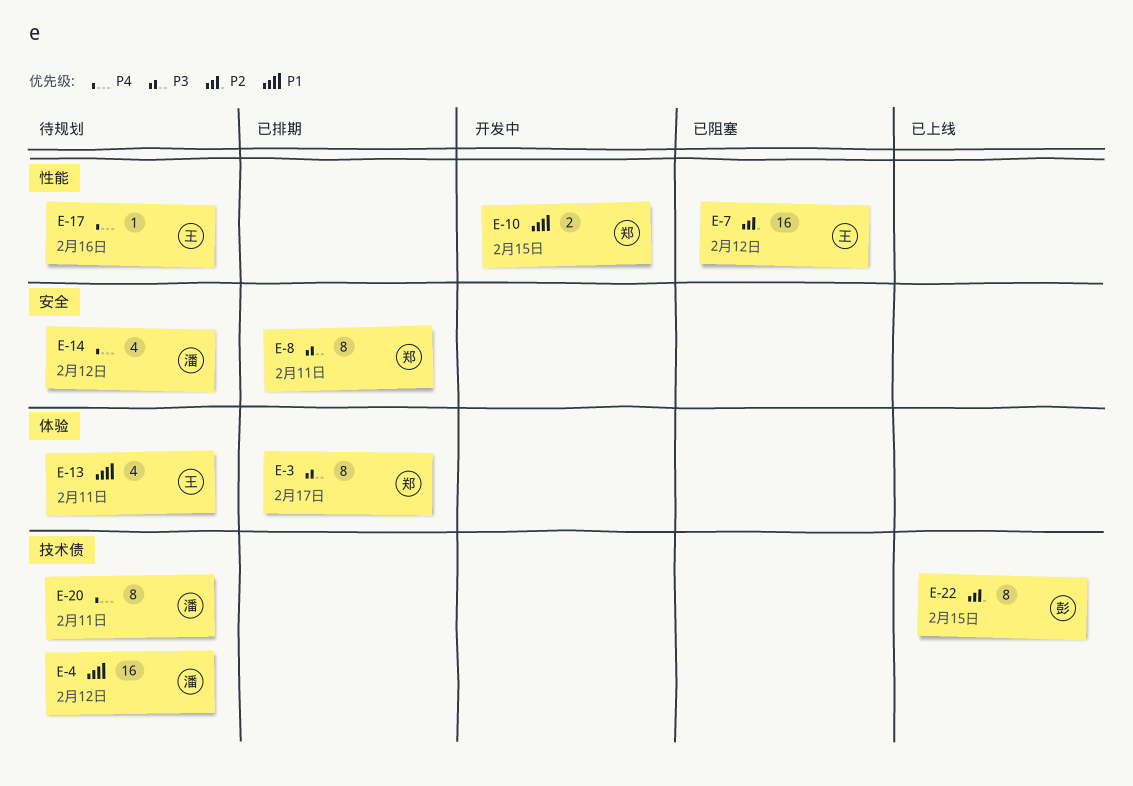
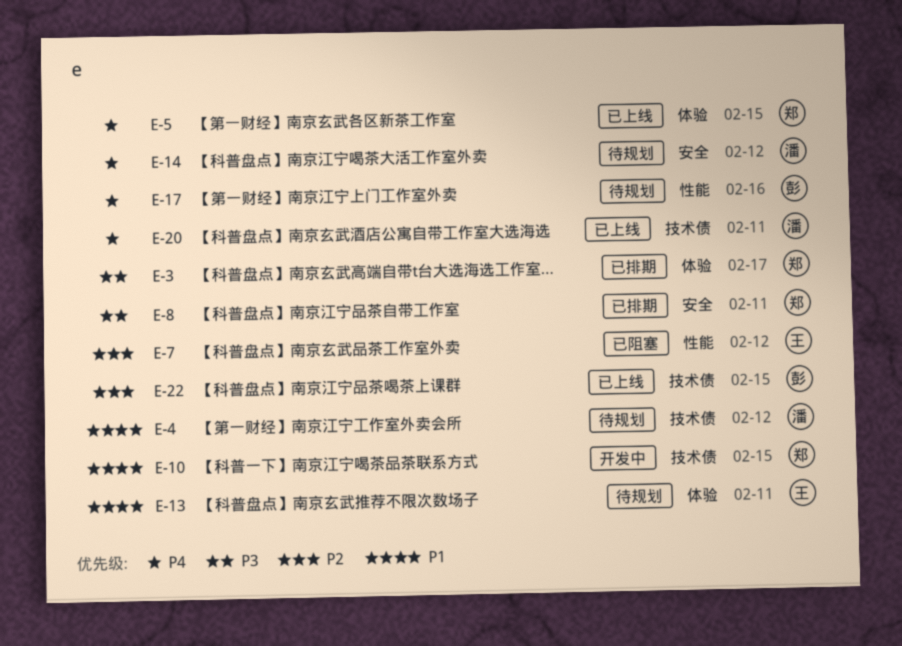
E-5: none -> present
E-10, label: 性能 -> 技术债
E-17, owner: 王 -> 彭
E-20, status: 待规划 -> 已上线

